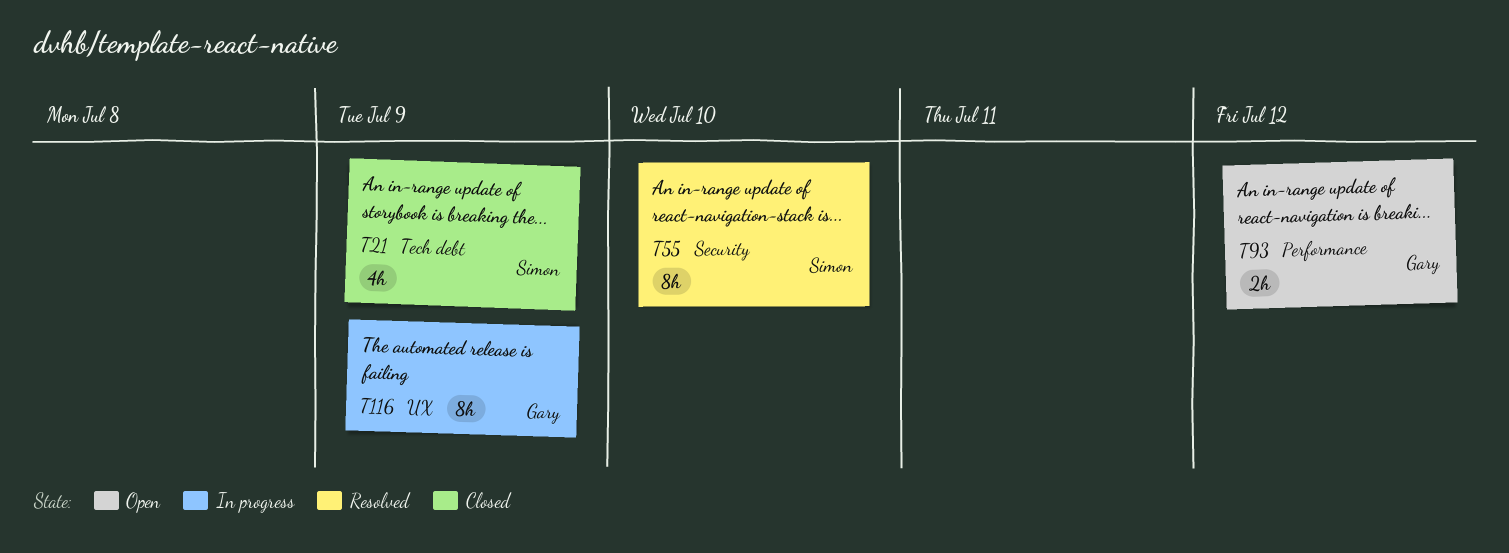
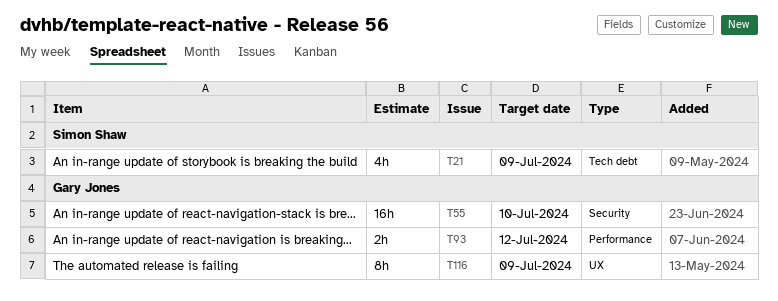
T55, owner: Simon Shaw -> Gary Jones
T55, estimate: 8h -> 16h

